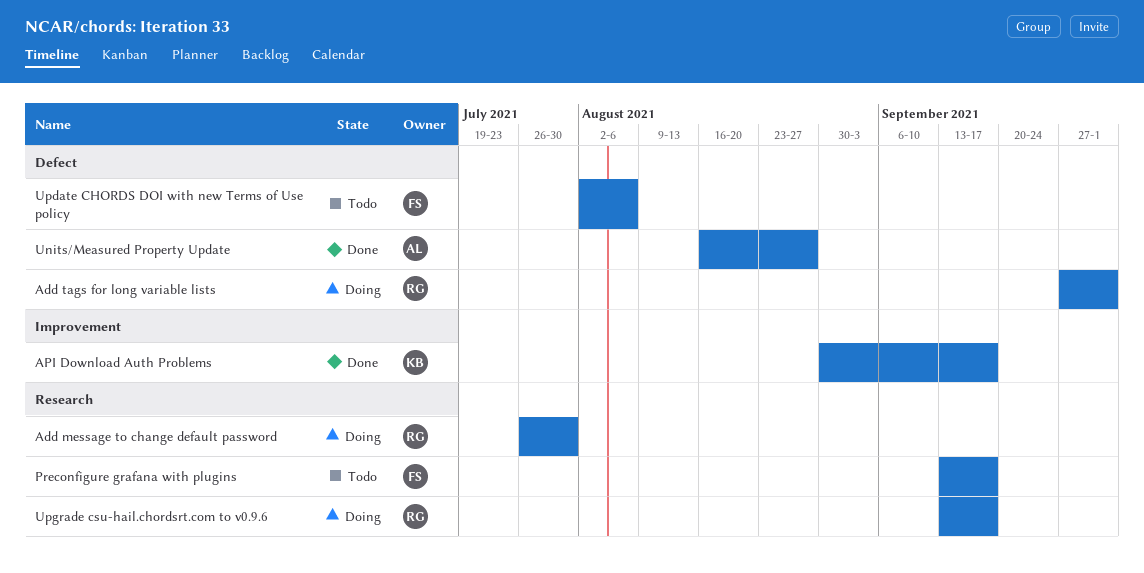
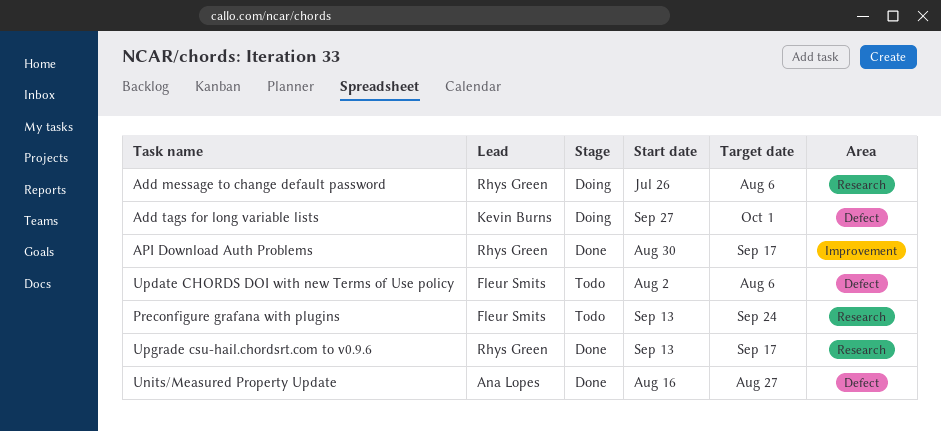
Add message to change default password, due: Jul 30 -> Aug 6
Add tags for long variable lists, owner: Rhys Green -> Kevin Burns
API Download Auth Problems, owner: Kevin Burns -> Rhys Green
Preconfigure grafana with plugins, due: Sep 17 -> Sep 24
Upgrade csu-hail.chordsrt.com to v0.9.6, status: Doing -> Done

